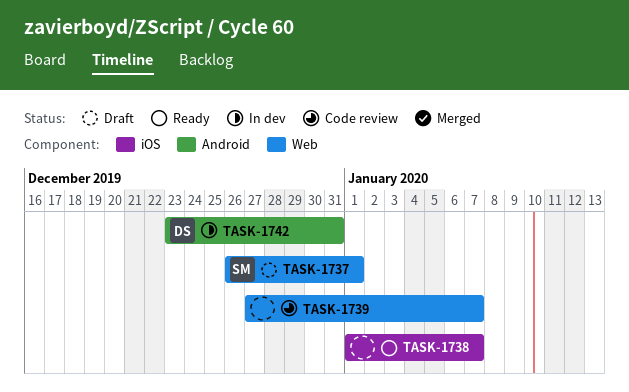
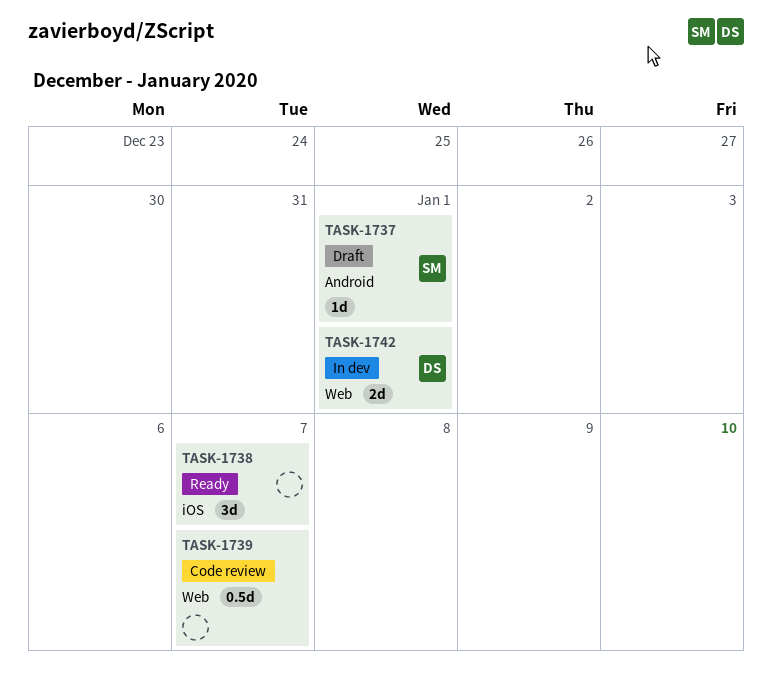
TASK-1737, label: Web -> Android
TASK-1742, label: Android -> Web
TASK-1742, due: Dec 31 -> Jan 1

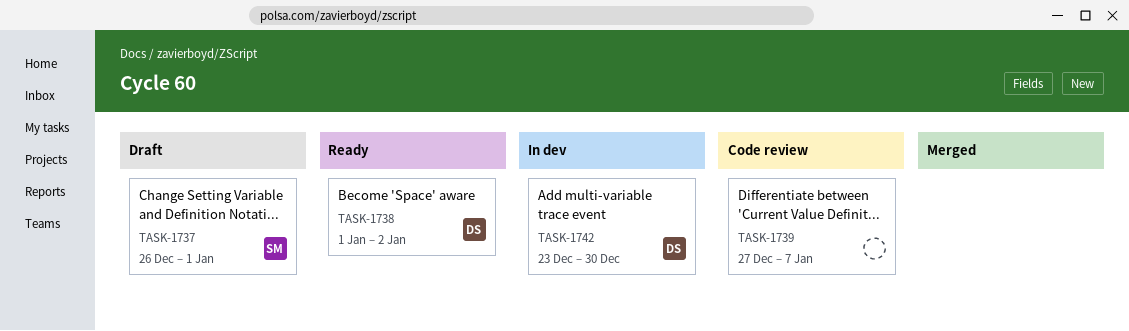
TASK-1738, owner: none -> DS
TASK-1738, due: Jan 7 -> Jan 2
TASK-1742, due: Jan 1 -> Dec 30

